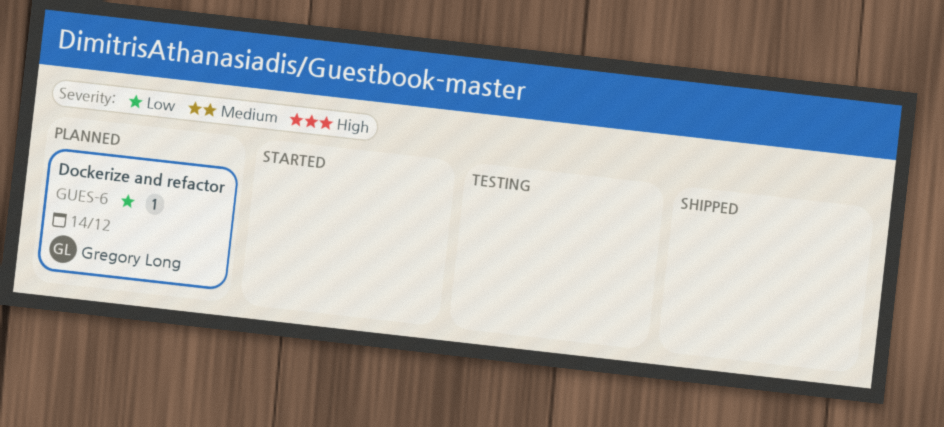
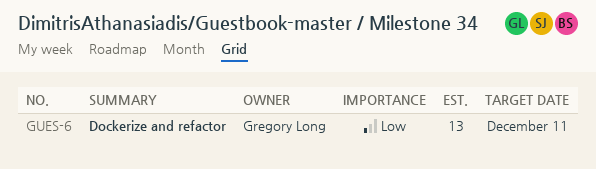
GUES-6, estimate: 1 -> 13
GUES-6, due: Dec 14 -> Dec 11

